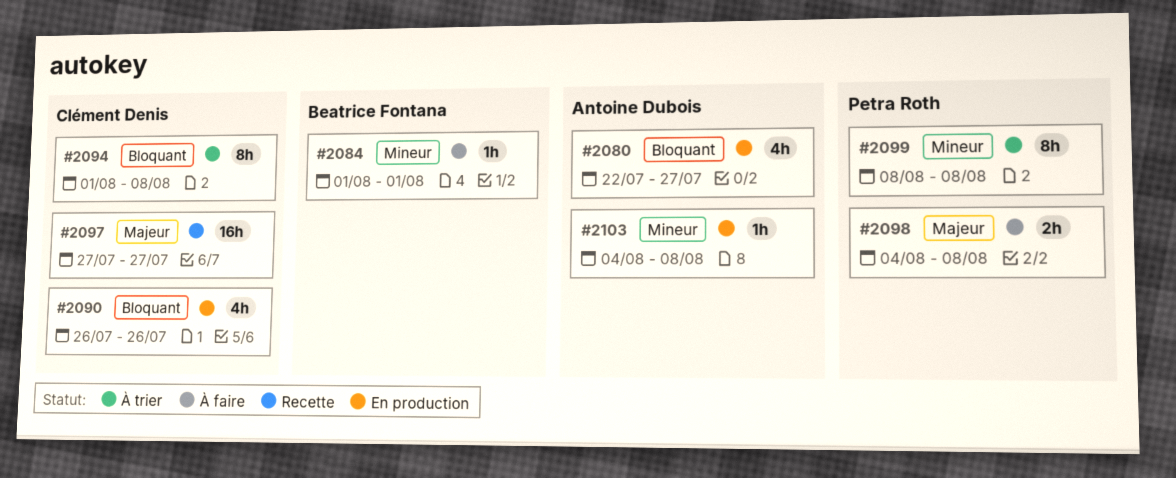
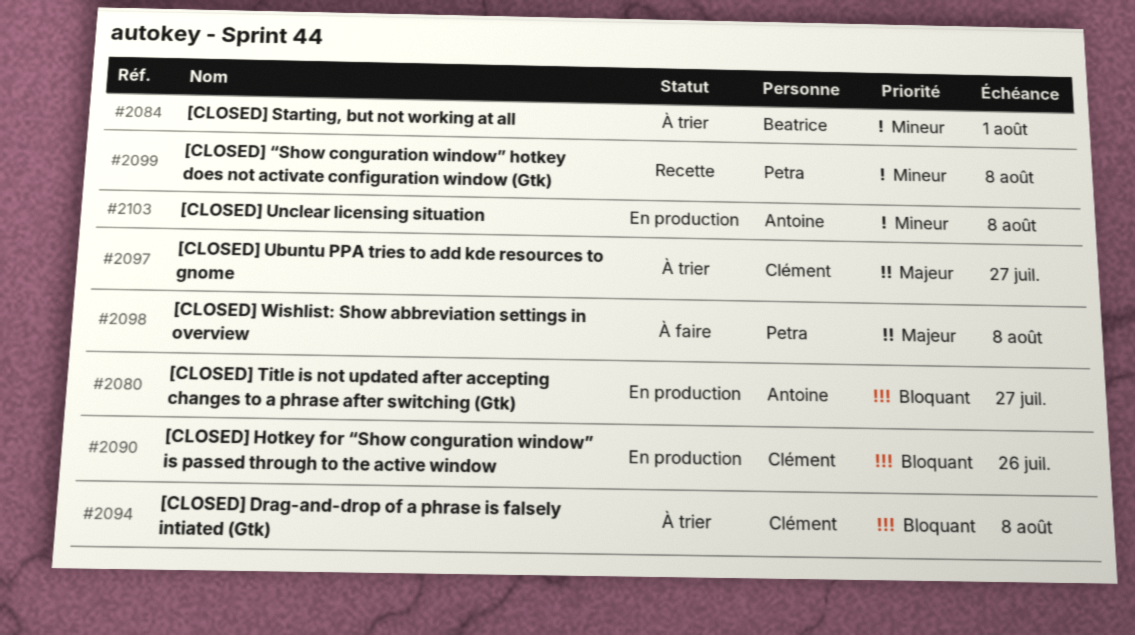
#2084, status: À faire -> À trier
#2097, status: Recette -> À trier
#2099, status: À trier -> Recette

